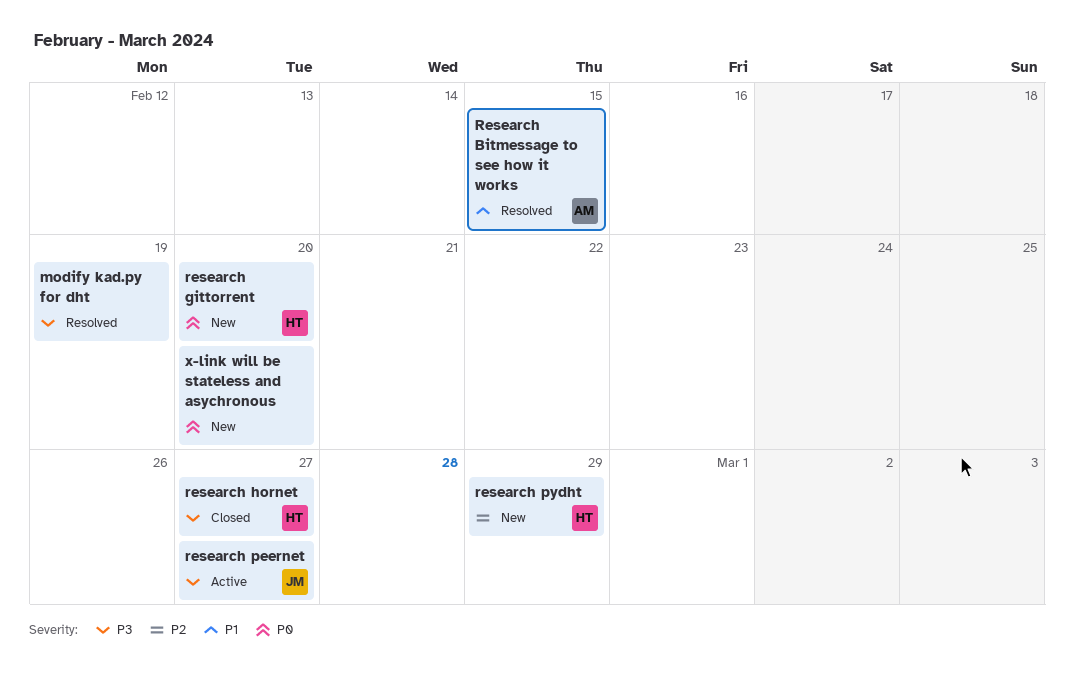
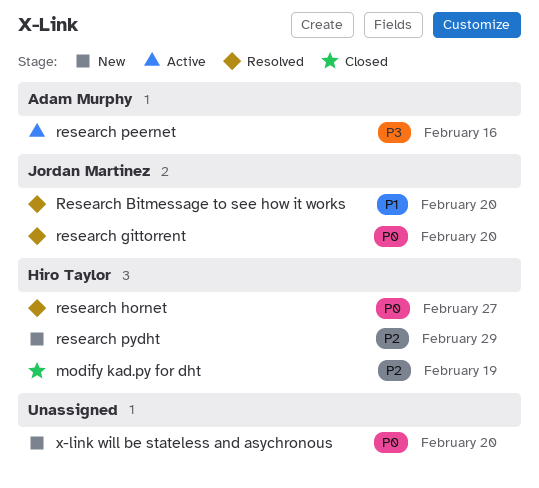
modify kad.py for dht, status: Resolved -> Closed
modify kad.py for dht, owner: none -> Hiro Taylor
modify kad.py for dht, priority: P3 -> P2
Research Bitmessage to see how it works, owner: Adam Murphy -> Jordan Martinez
Research Bitmessage to see how it works, due: Feb 15 -> Feb 20
research gittorrent, status: New -> Resolved
research gittorrent, owner: Hiro Taylor -> Jordan Martinez
research hornet, status: Closed -> Resolved
research hornet, priority: P3 -> P0
research peernet, owner: Jordan Martinez -> Adam Murphy
research peernet, due: Feb 27 -> Feb 16

